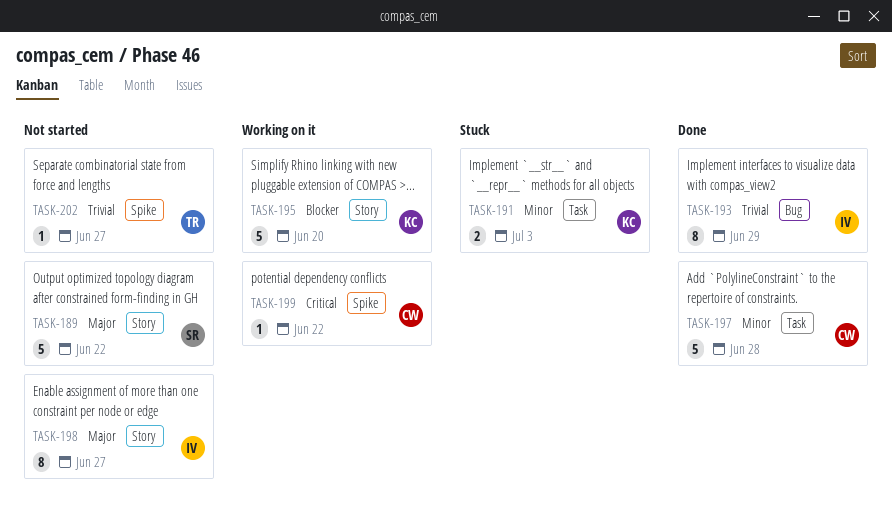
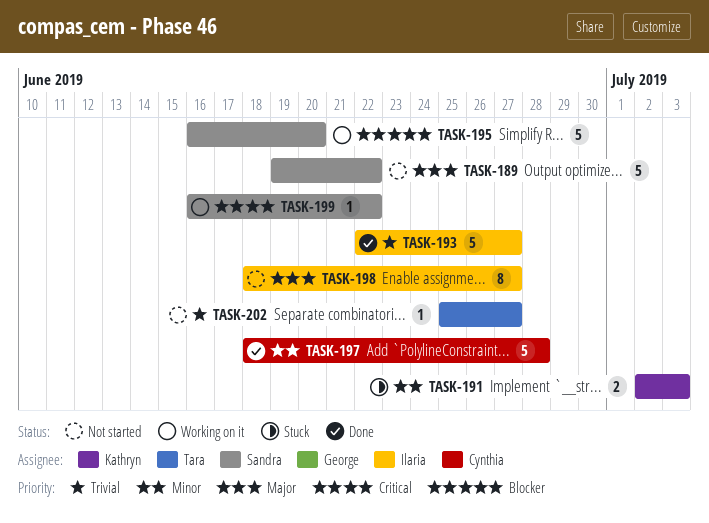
TASK-193, estimate: 8 -> 5
TASK-193, due: Jun 29 -> Jun 27
TASK-195, owner: Kathryn -> Sandra
TASK-199, owner: Cynthia -> Sandra

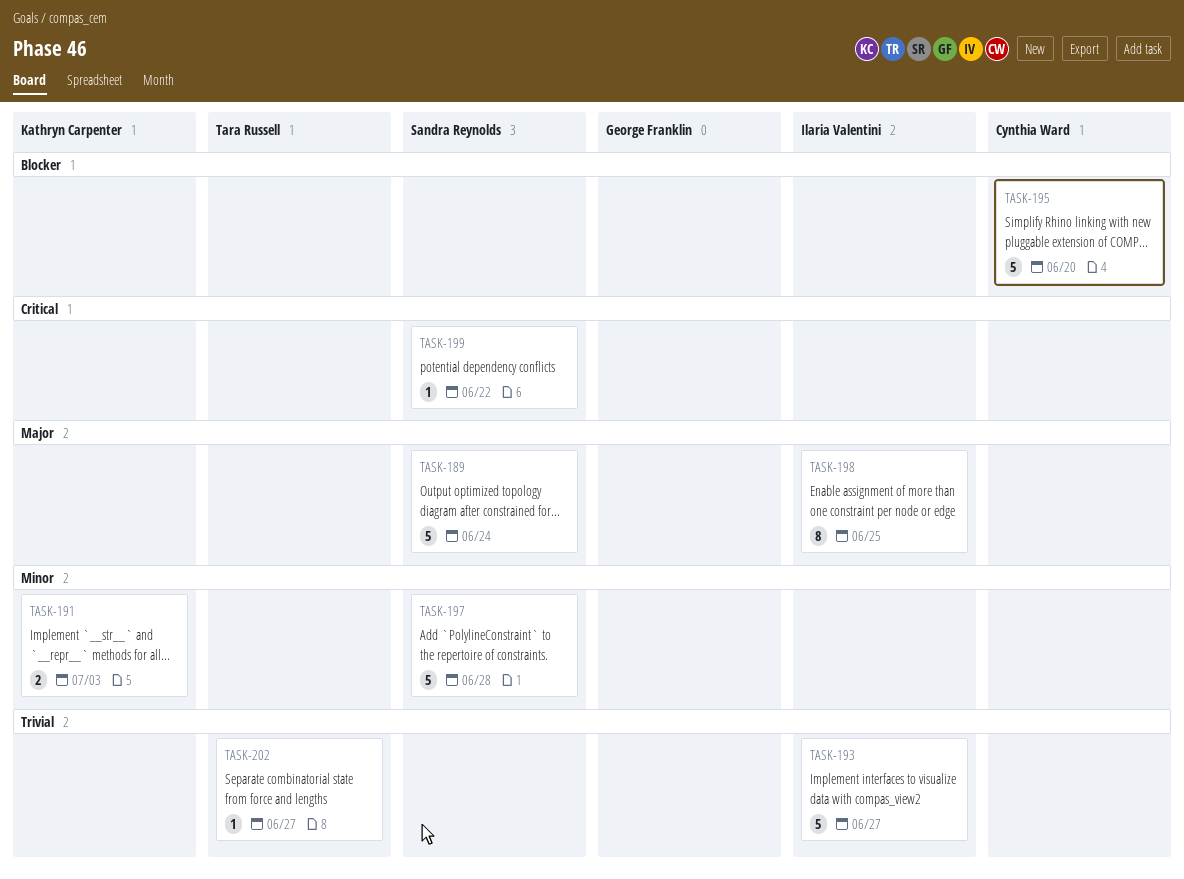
TASK-189, due: Jun 22 -> Jun 24
TASK-195, owner: Sandra Reynolds -> Cynthia Ward
TASK-197, owner: Cynthia Ward -> Sandra Reynolds
TASK-198, due: Jun 27 -> Jun 25

